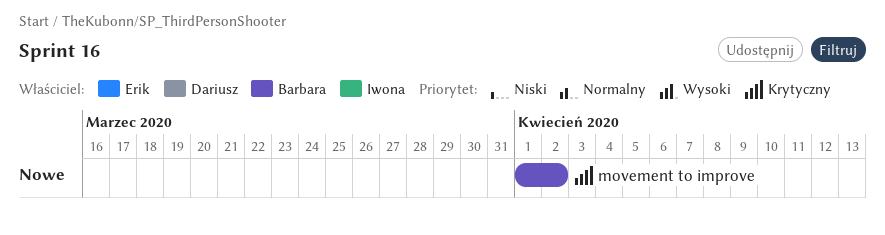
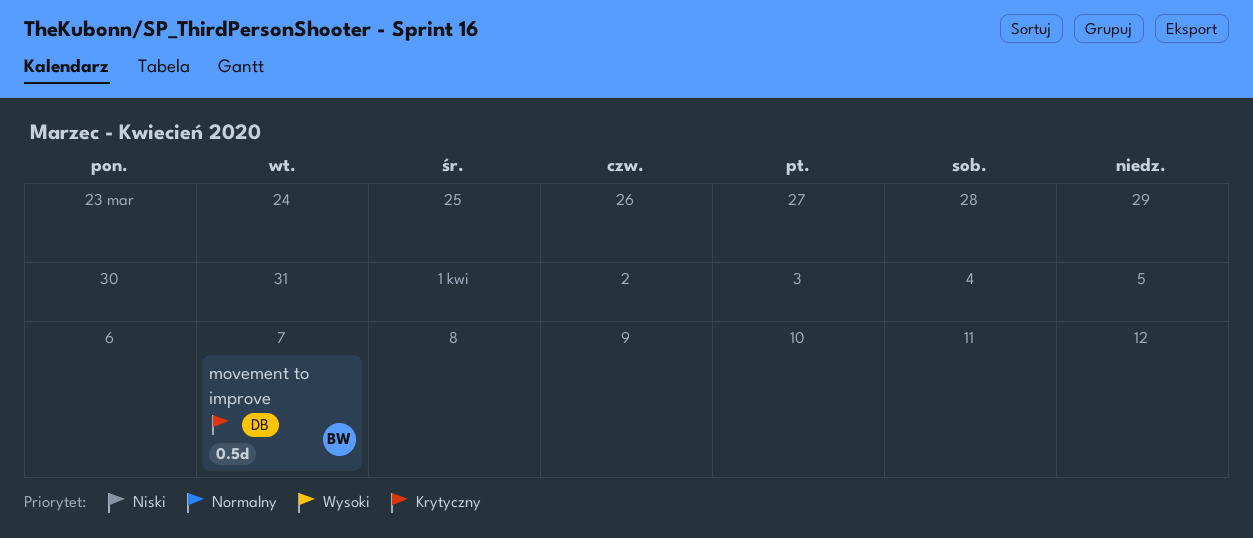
movement to improve, due: Apr 2 -> Apr 7

